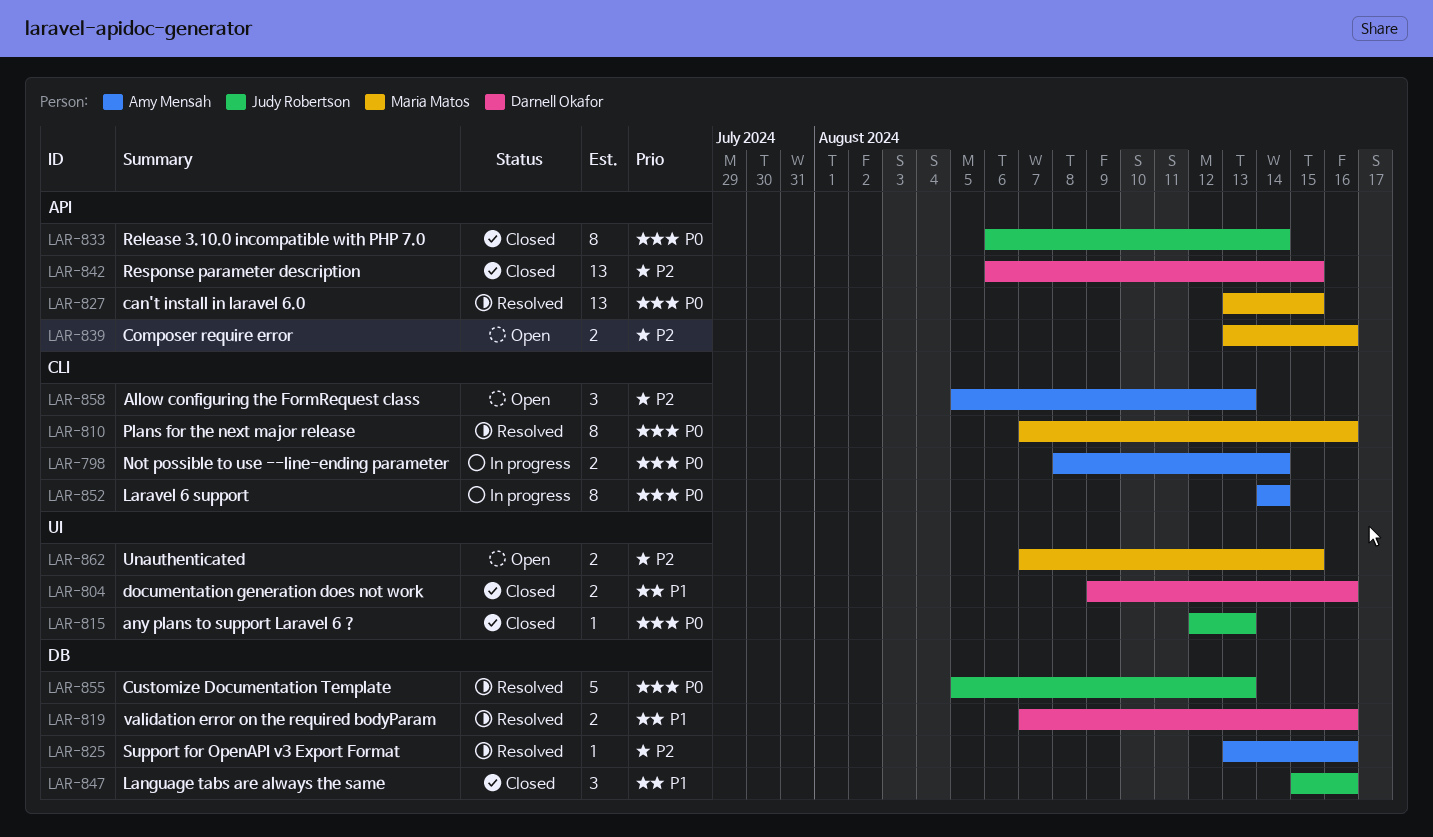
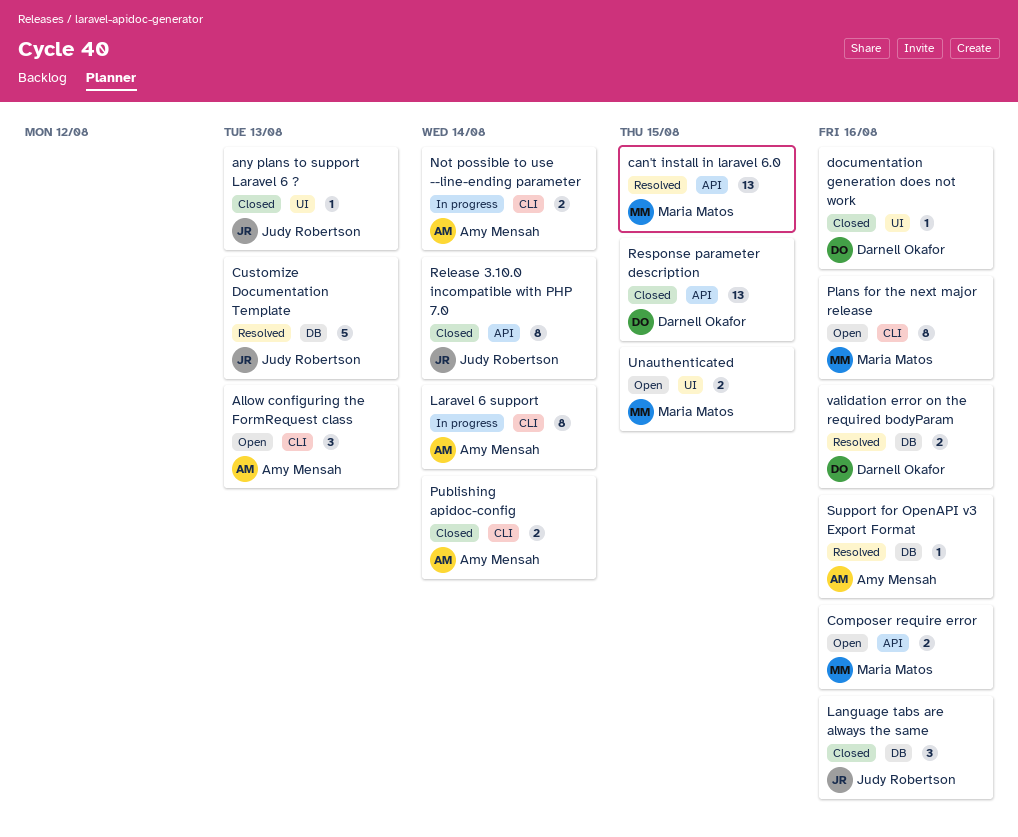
documentation generation does not work, estimate: 2 -> 1
Plans for the next major release, status: Resolved -> Open
Publishing apidoc-config: none -> present

